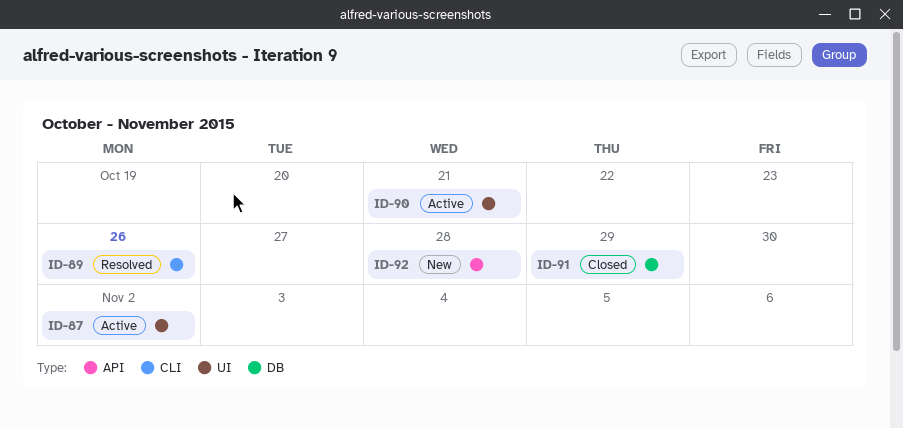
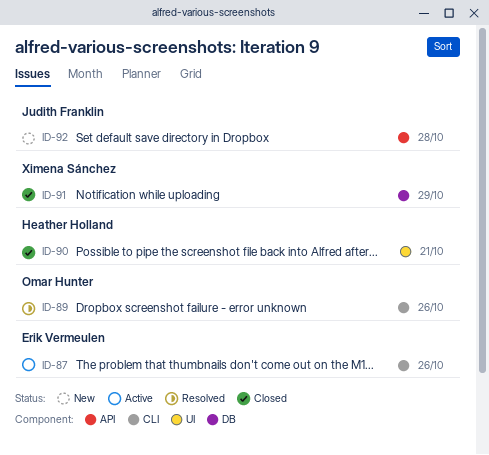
ID-87, label: UI -> CLI
ID-87, due: Nov 2 -> Oct 26
ID-90, status: Active -> Closed

